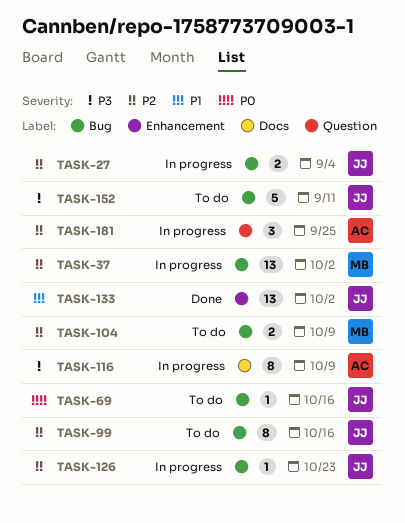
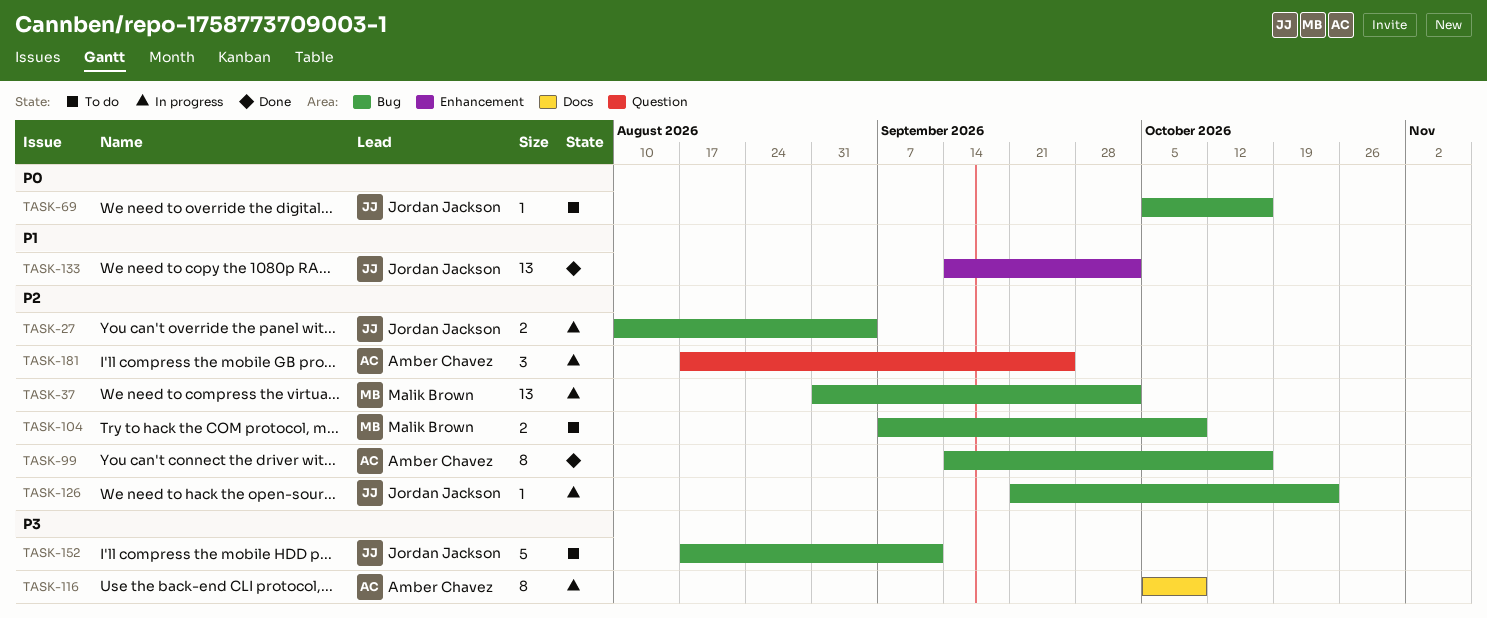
TASK-99, status: To do -> Done
TASK-99, owner: Jordan Jackson -> Amber Chavez

